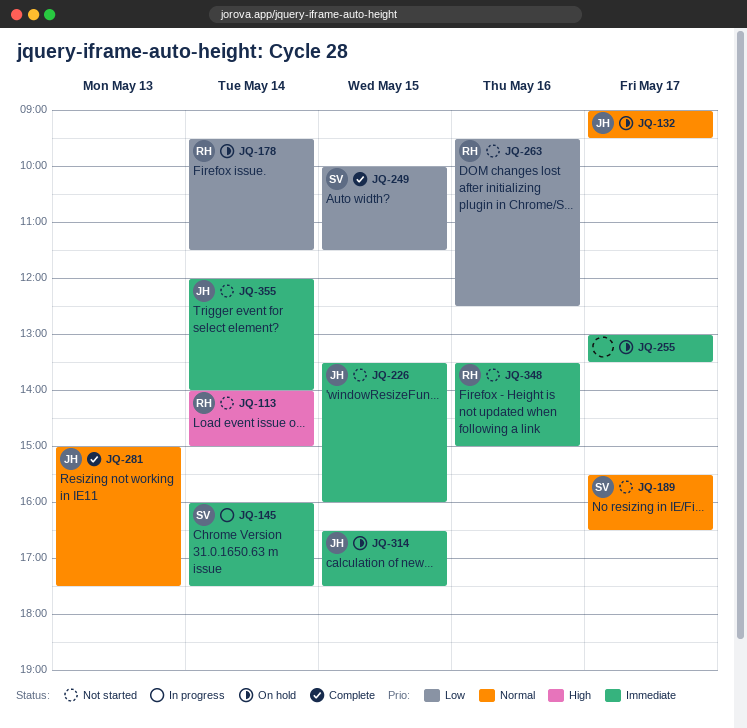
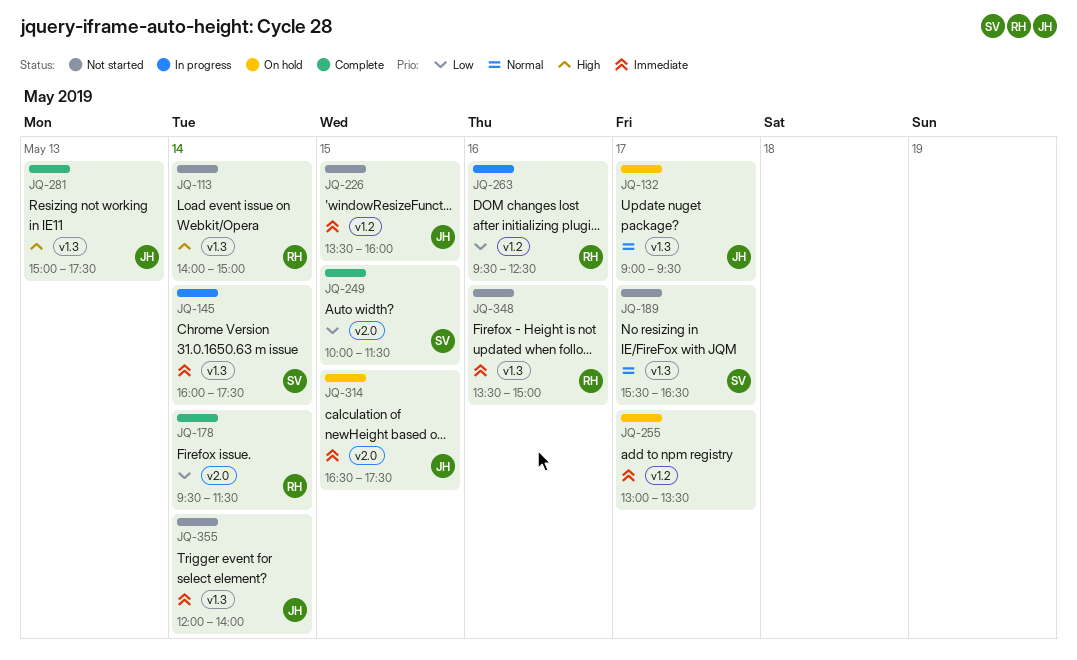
JQ-178, status: On hold -> Complete
JQ-263, status: Not started -> In progress
JQ-281, priority: Normal -> High

